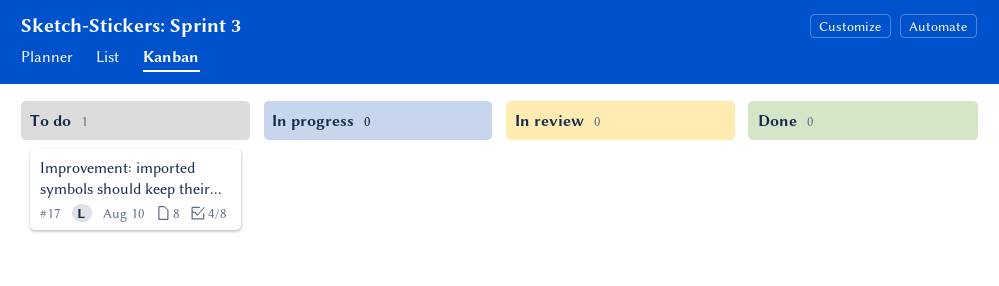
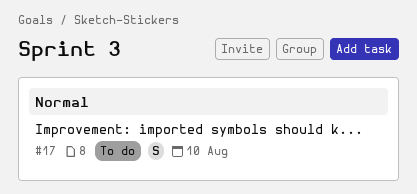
#17, estimate: L -> S

